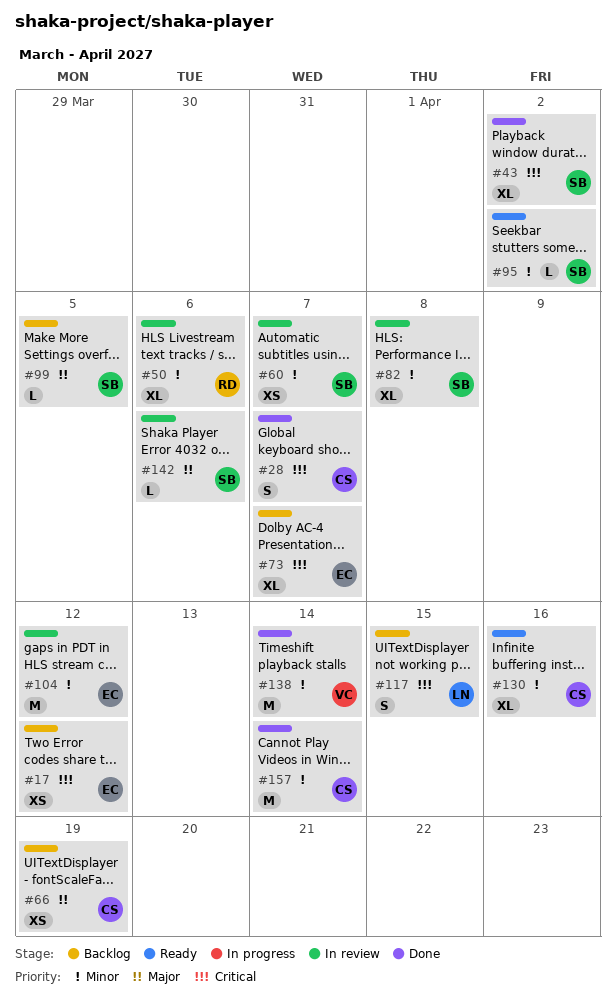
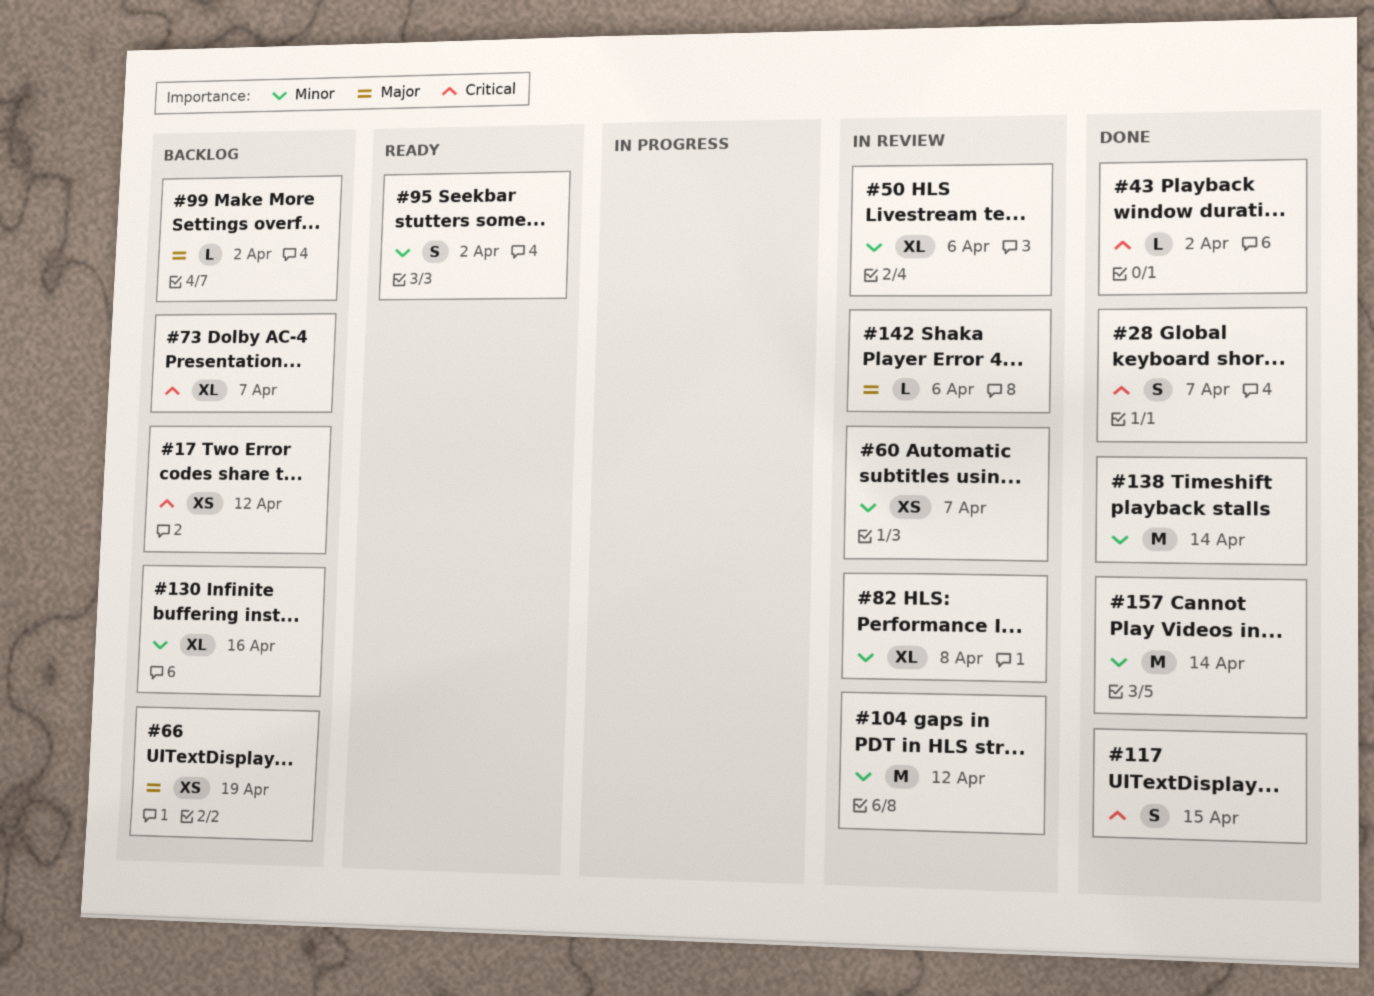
#43, estimate: XL -> L
#95, estimate: L -> S
#99, due: Apr 5 -> Apr 2
#117, status: Backlog -> Done
#130, status: Ready -> Backlog

